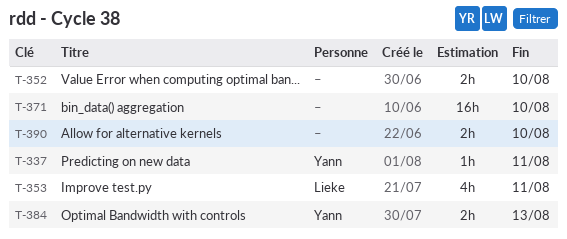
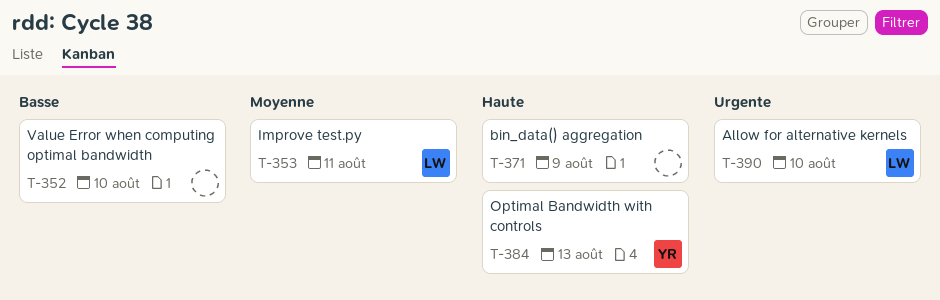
T-337: present -> none
T-371, due: Aug 10 -> Aug 9
T-390, owner: none -> Lieke

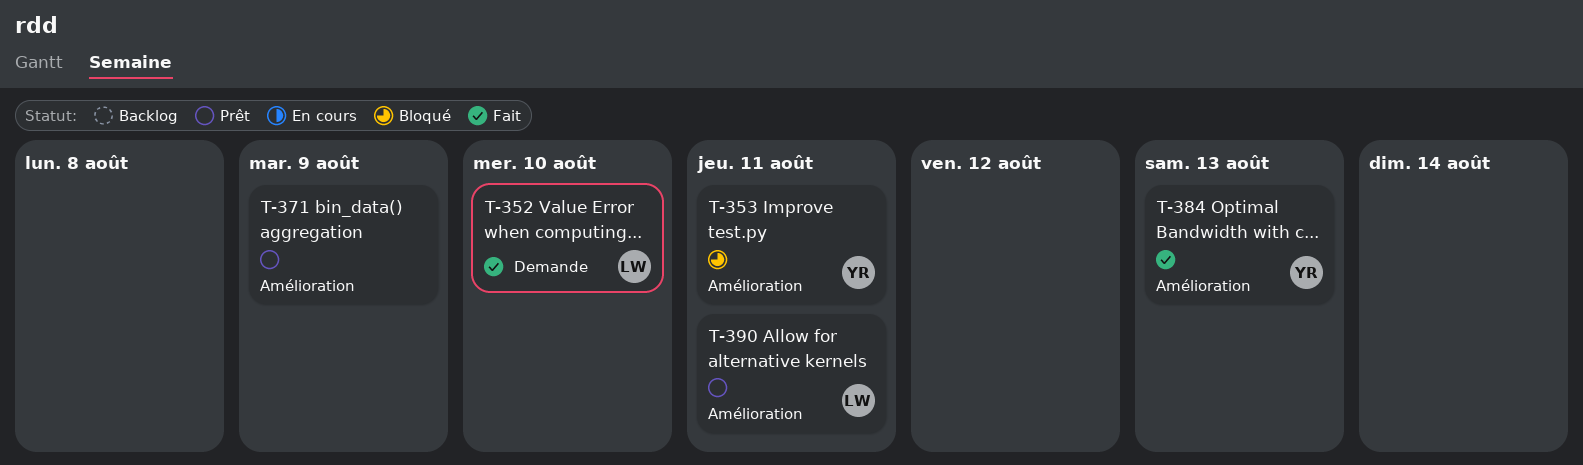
T-352, owner: none -> LW
T-353, owner: LW -> YR
T-390, due: Aug 10 -> Aug 11

